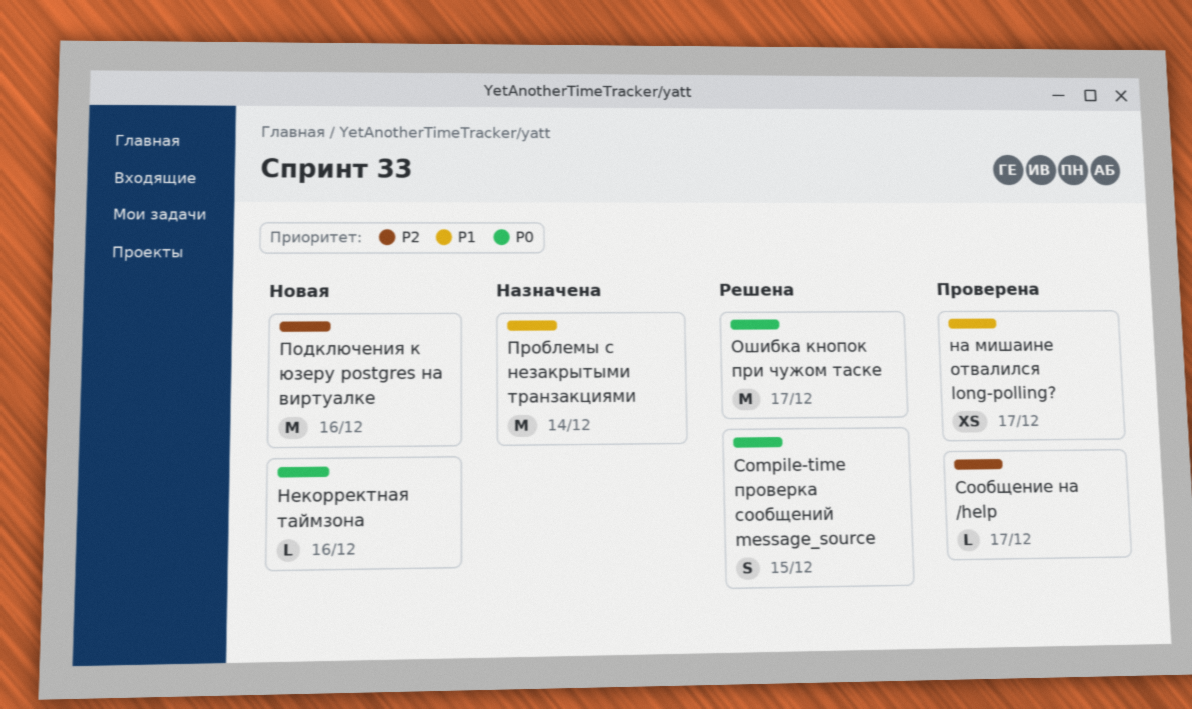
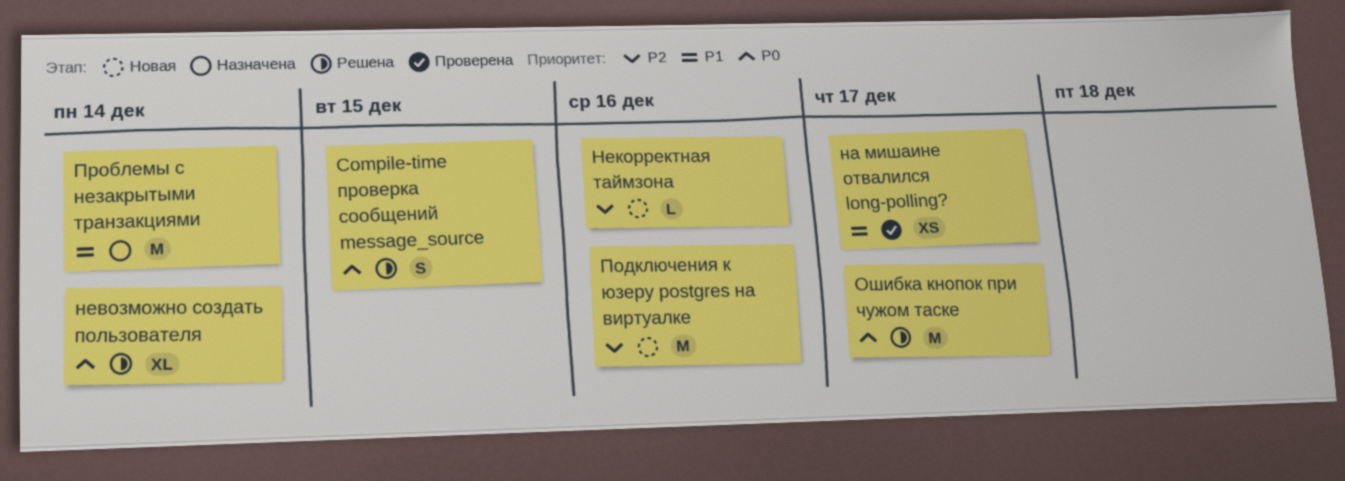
невозможно создать пользователя: none -> present
Некорректная таймзона, priority: P0 -> P2
Сообщение на /help: present -> none

